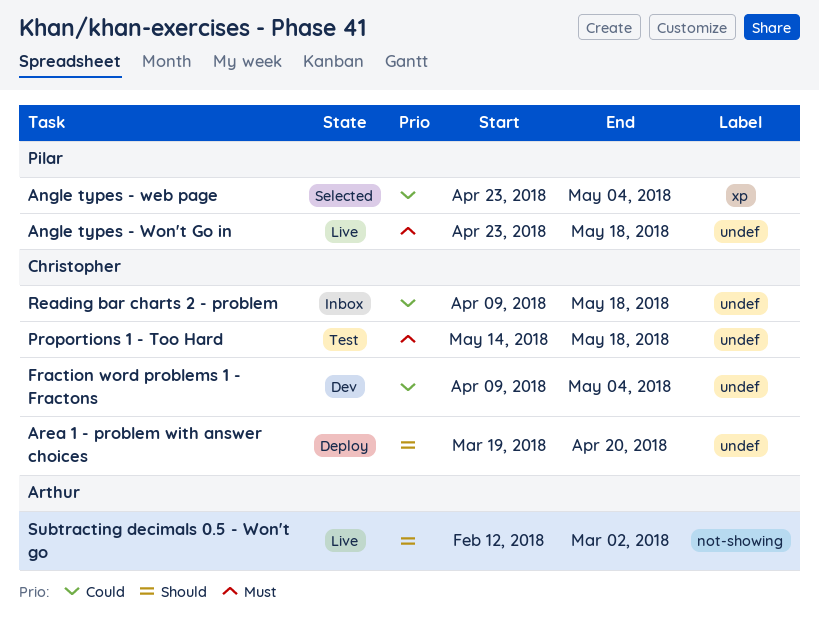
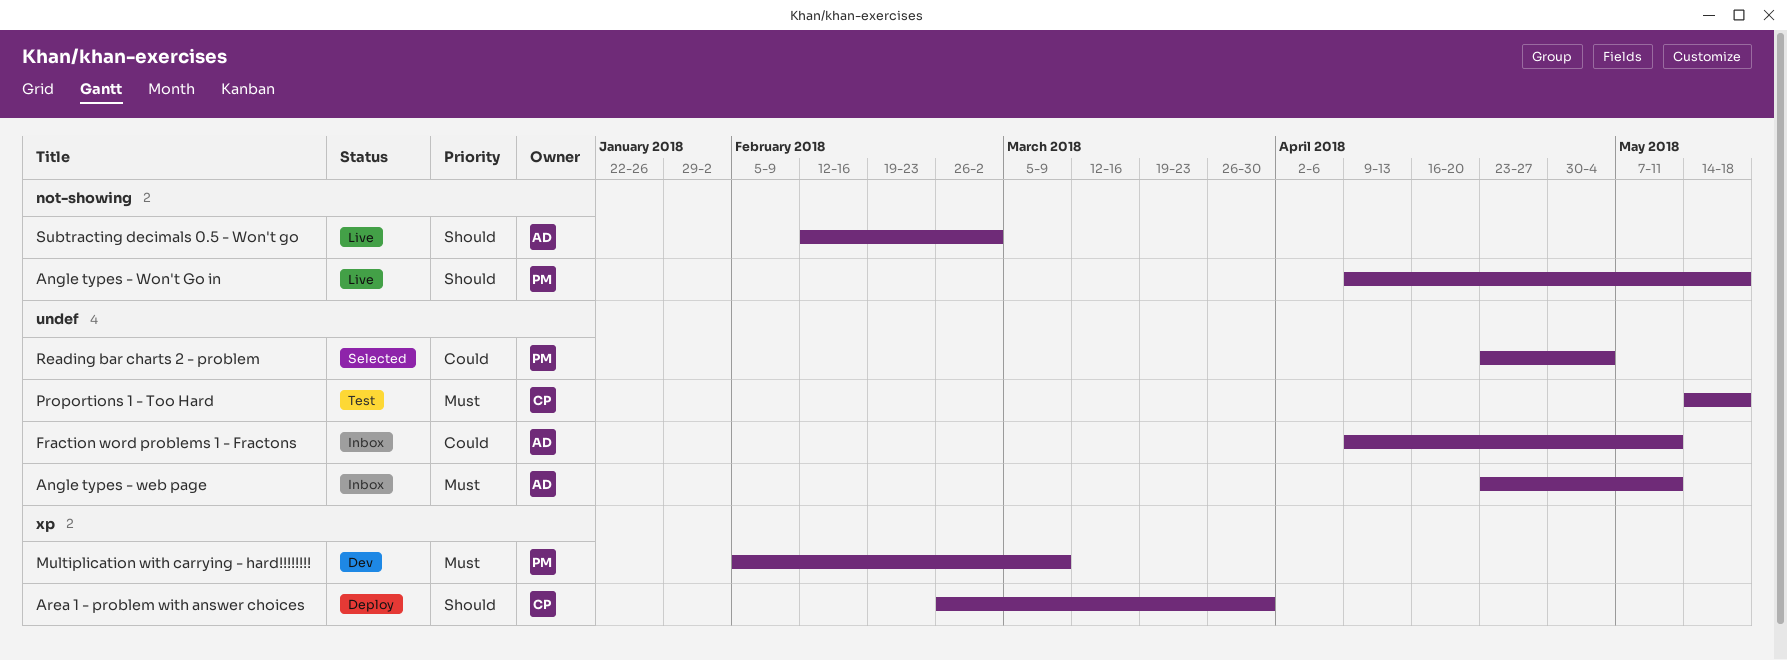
Angle types - web page, status: Selected -> Inbox
Angle types - web page, owner: Pilar -> Arthur
Angle types - web page, priority: Could -> Must
Angle types - web page, label: xp -> undef
Angle types - web page, due: May 4 -> May 11
Angle types - Won't Go in, priority: Must -> Should
Angle types - Won't Go in, label: undef -> not-showing
Angle types - Won't Go in, start: Apr 23 -> Apr 9
Area 1 - problem with answer choices, label: undef -> xp
Area 1 - problem with answer choices, start: Mar 19 -> Feb 26
Area 1 - problem with answer choices, due: Apr 20 -> Mar 30
Fraction word problems 1 - Fractons, status: Dev -> Inbox
Fraction word problems 1 - Fractons, owner: Christopher -> Arthur
Fraction word problems 1 - Fractons, due: May 4 -> May 11
Multiplication with carrying - hard!!!!!!!!: none -> present
Reading bar charts 2 - problem, status: Inbox -> Selected
Reading bar charts 2 - problem, owner: Christopher -> Pilar
Reading bar charts 2 - problem, start: Apr 9 -> Apr 23
Reading bar charts 2 - problem, due: May 18 -> May 4

